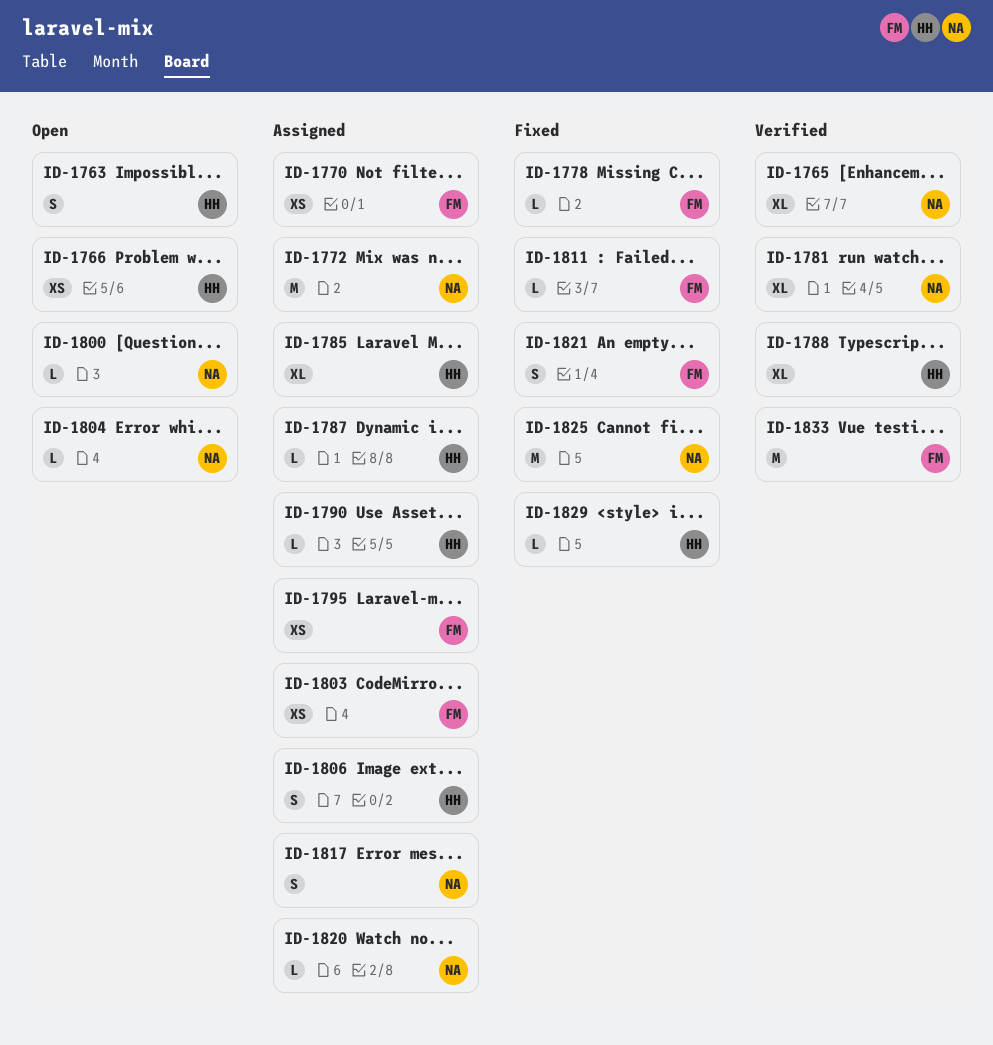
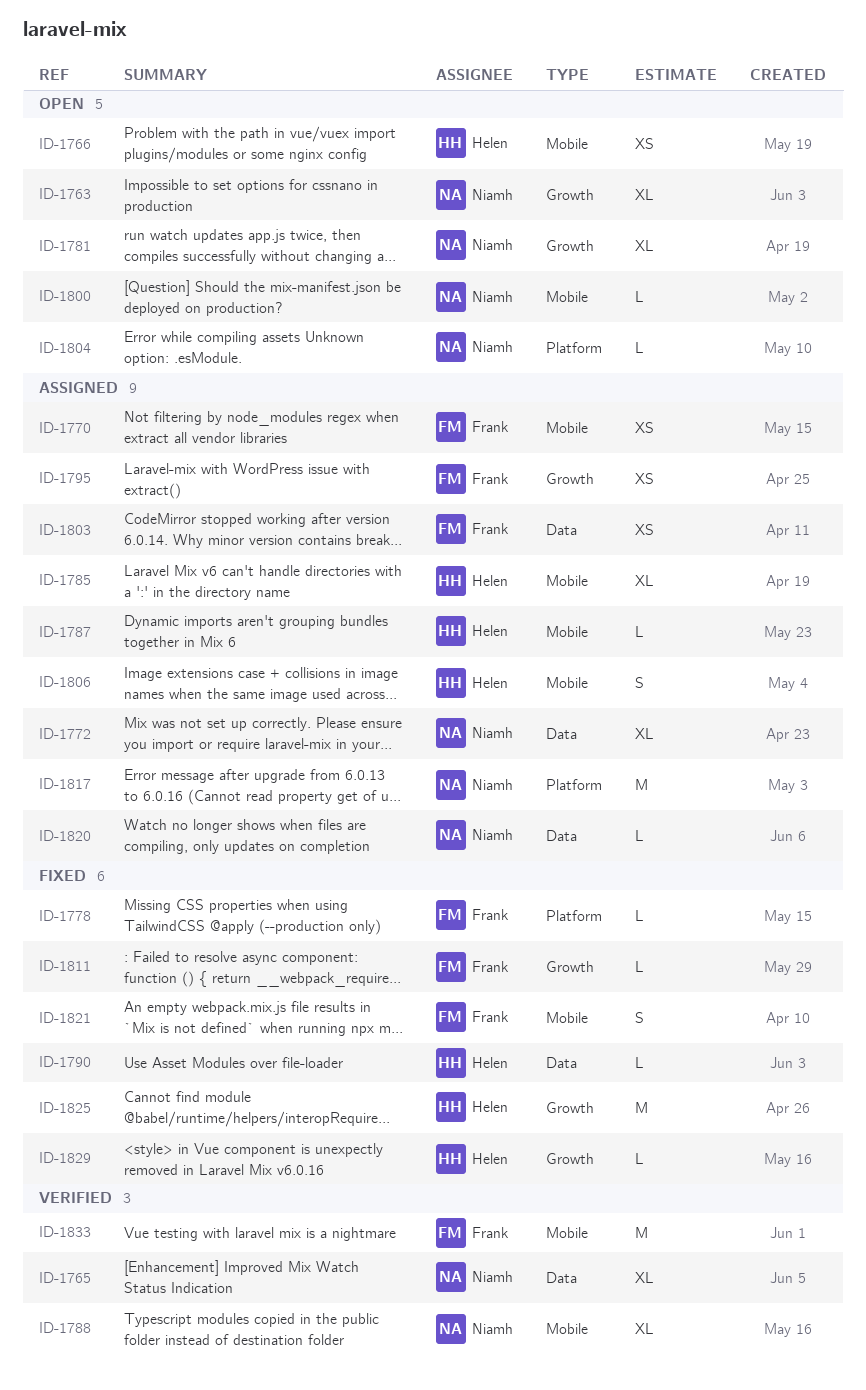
ID-1763, owner: Helen -> Niamh
ID-1763, estimate: S -> XL
ID-1772, estimate: M -> XL
ID-1781, status: Verified -> Open
ID-1788, owner: Helen -> Niamh
ID-1790, status: Assigned -> Fixed
ID-1817, estimate: S -> M
ID-1825, owner: Niamh -> Helen

